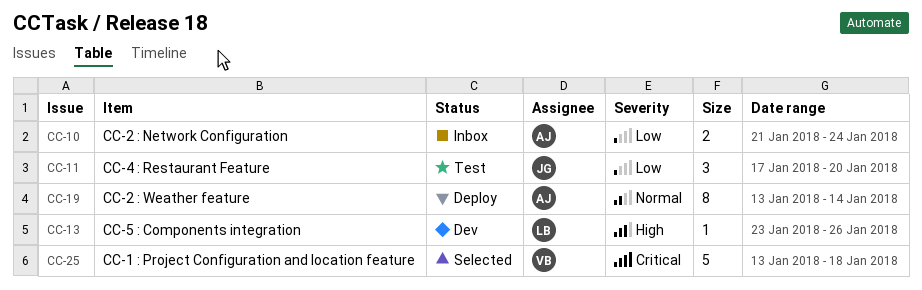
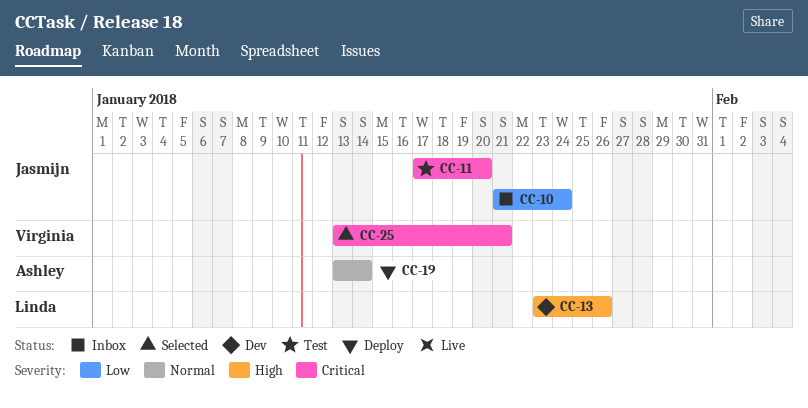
CC-10, owner: Ashley -> Jasmijn
CC-11, priority: Low -> Critical
CC-25, due: Jan 18 -> Jan 21

